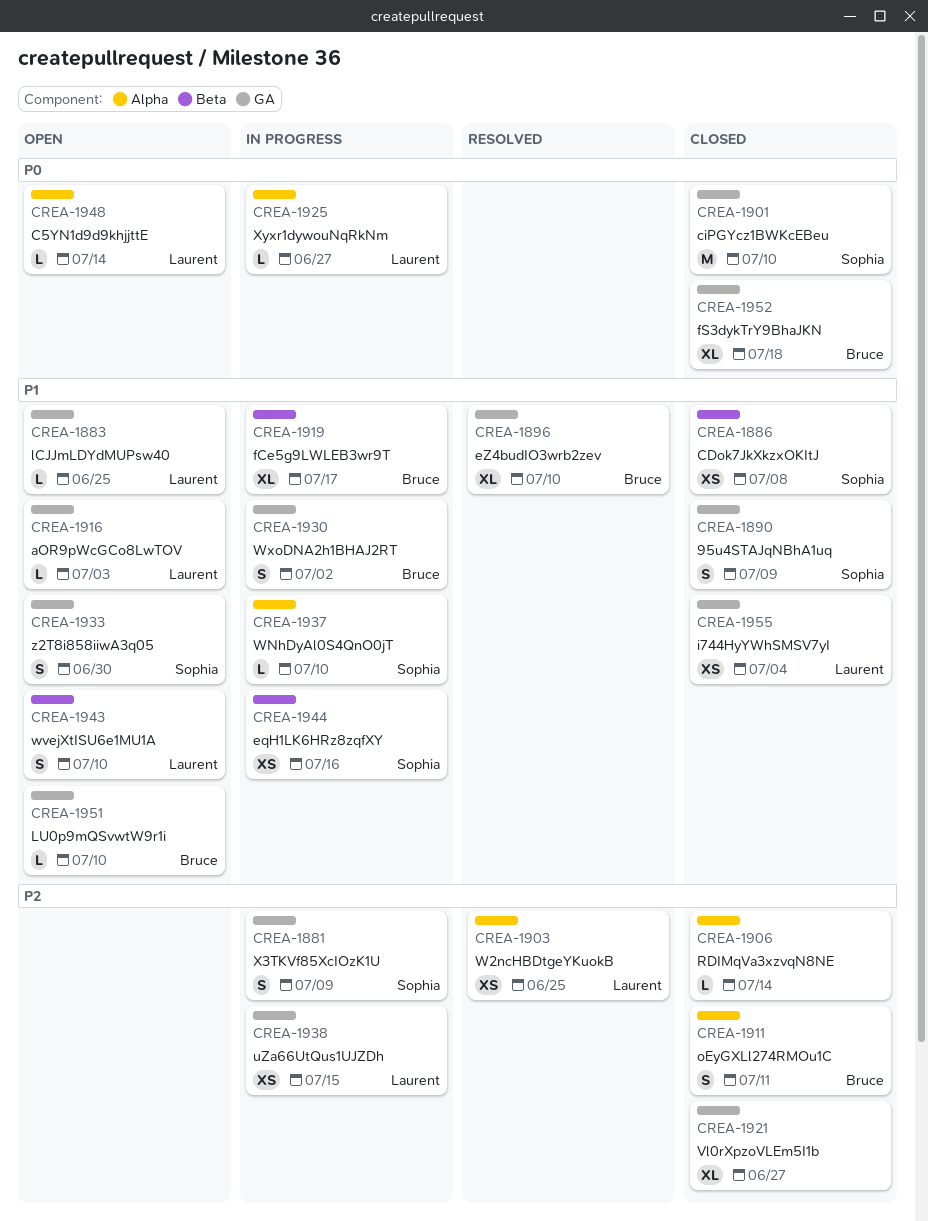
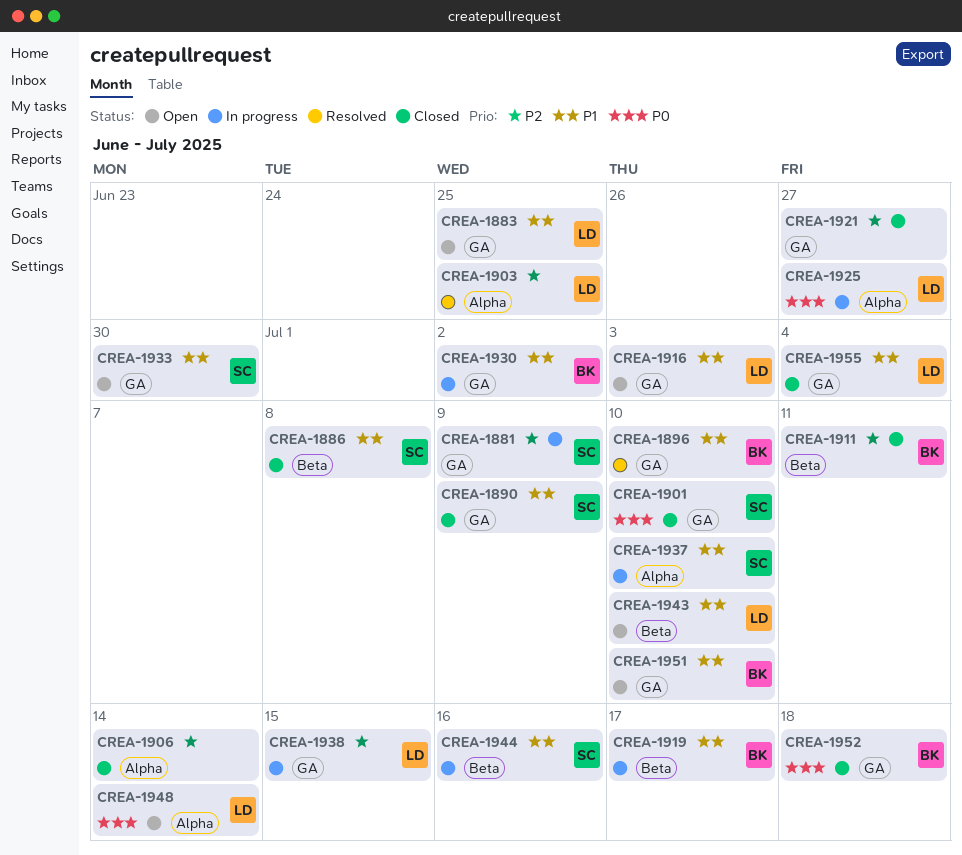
CREA-1911, label: Alpha -> Beta

